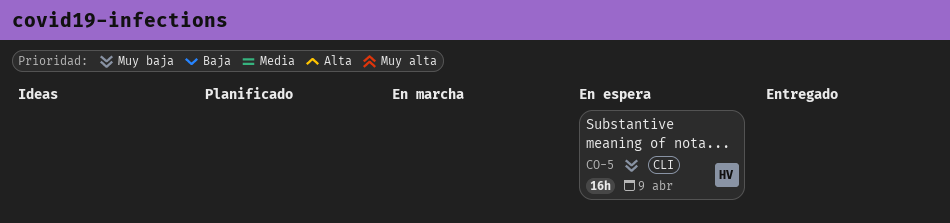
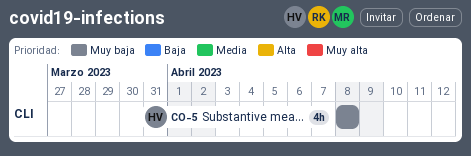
CO-5, estimate: 16h -> 4h
CO-5, due: Apr 9 -> Apr 8

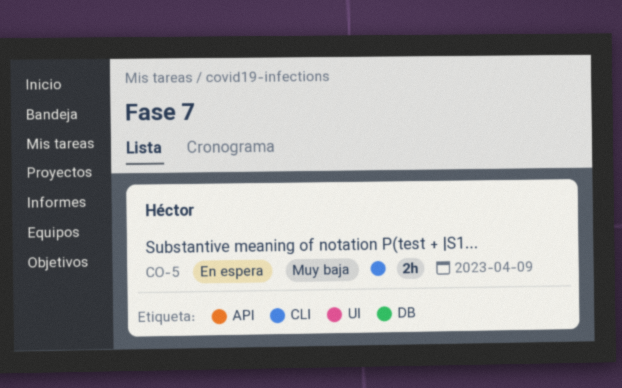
CO-5, estimate: 4h -> 2h
CO-5, due: Apr 8 -> Apr 9

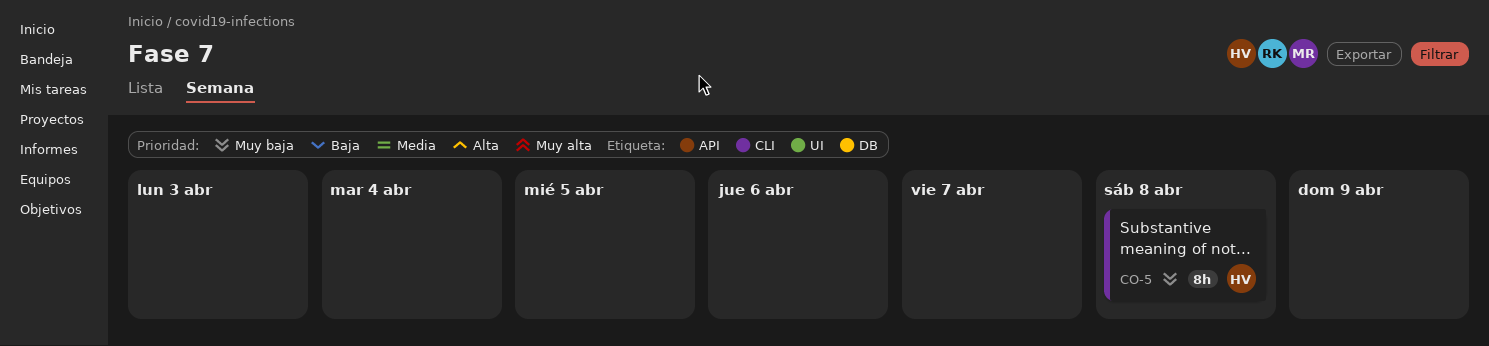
CO-5, estimate: 2h -> 8h
CO-5, due: Apr 9 -> Apr 8

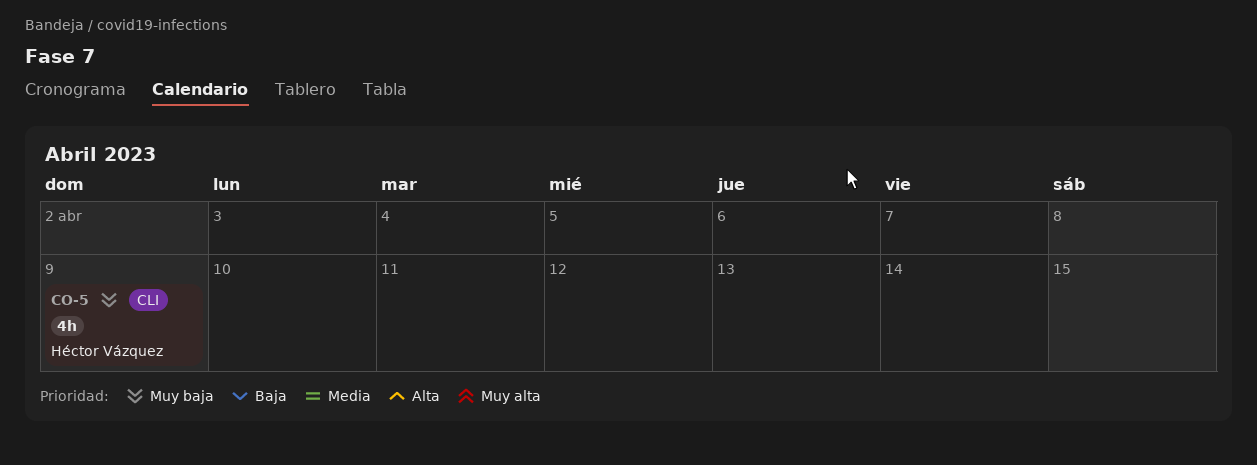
CO-5, estimate: 8h -> 4h
CO-5, due: Apr 8 -> Apr 9

